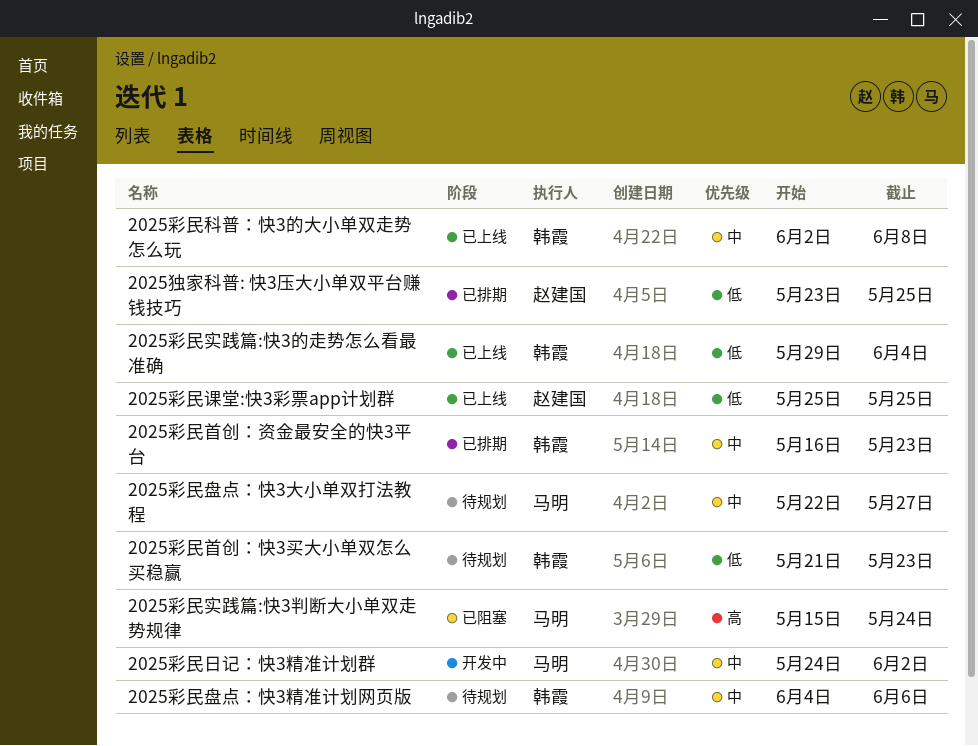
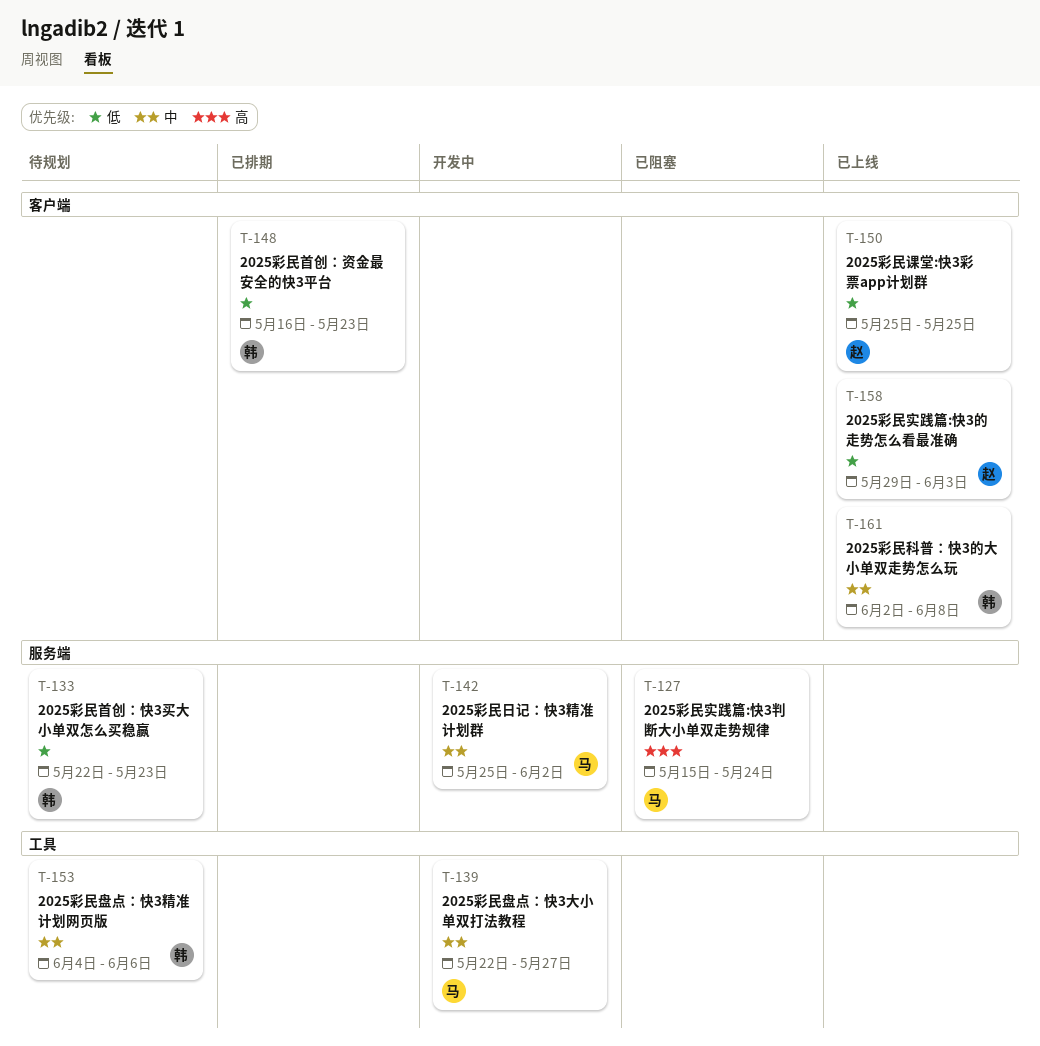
2025彩民实践篇:快3的走势怎么看最准确, owner: 韩霞 -> 赵建国
2025彩民实践篇:快3的走势怎么看最准确, due: Jun 4 -> Jun 3
2025彩民日记：快3精准计划群, start: May 24 -> May 25
2025彩民盘点：快3大小单双打法教程, status: 待规划 -> 开发中
2025彩民首创：快3买大小单双怎么买稳赢, start: May 21 -> May 22
2025彩民首创：资金最安全的快3平台, priority: 中 -> 低
2025独家科普: 快3压大小单双平台赚钱技巧: present -> none

